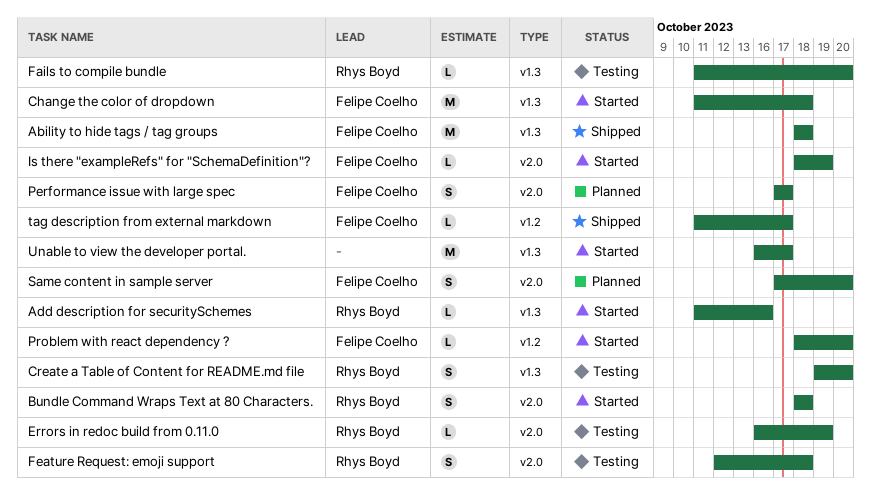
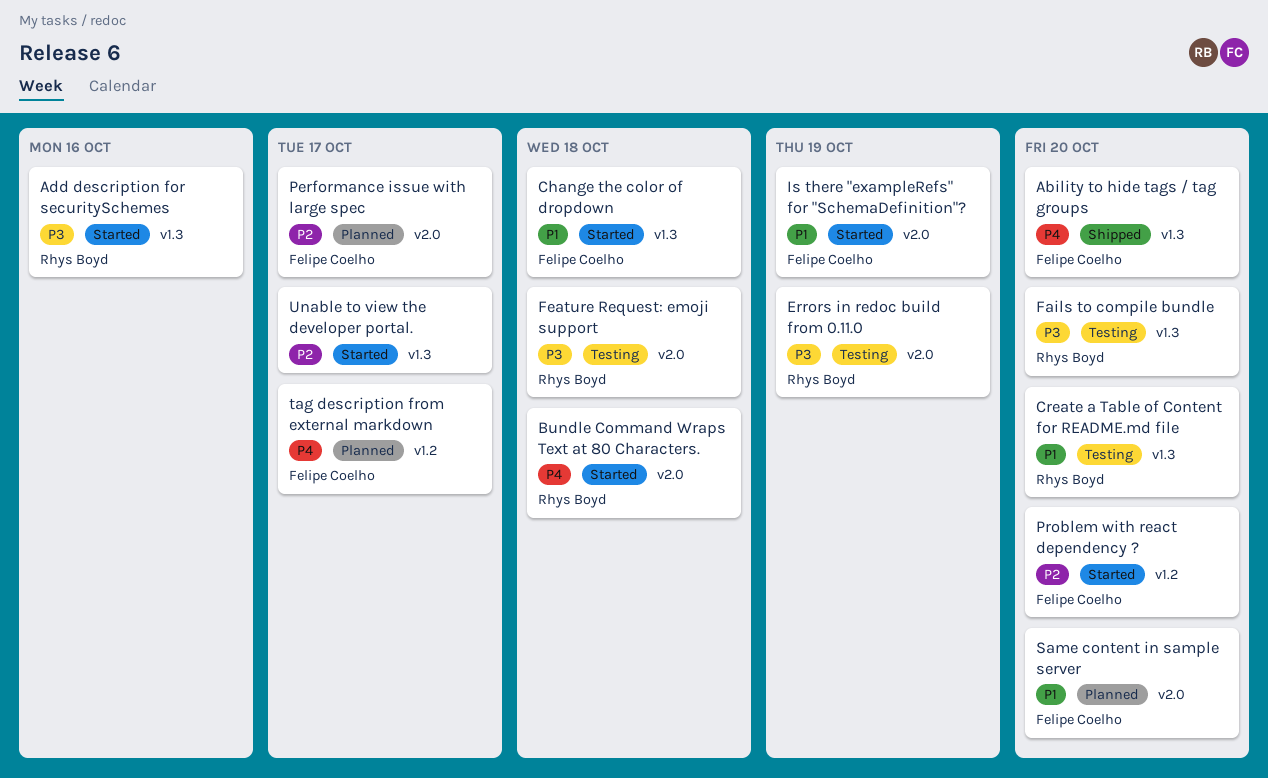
Ability to hide tags / tag groups, due: Oct 18 -> Oct 20
tag description from external markdown, status: Shipped -> Planned

